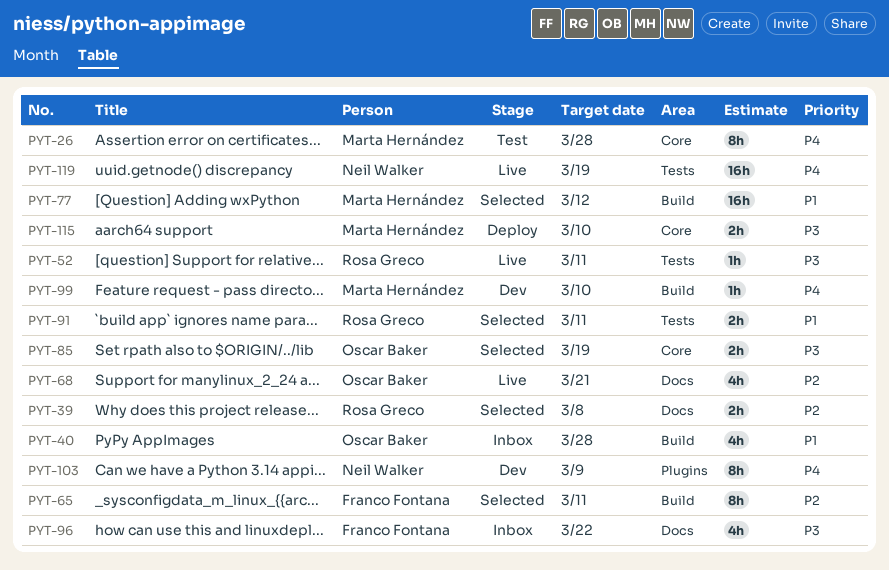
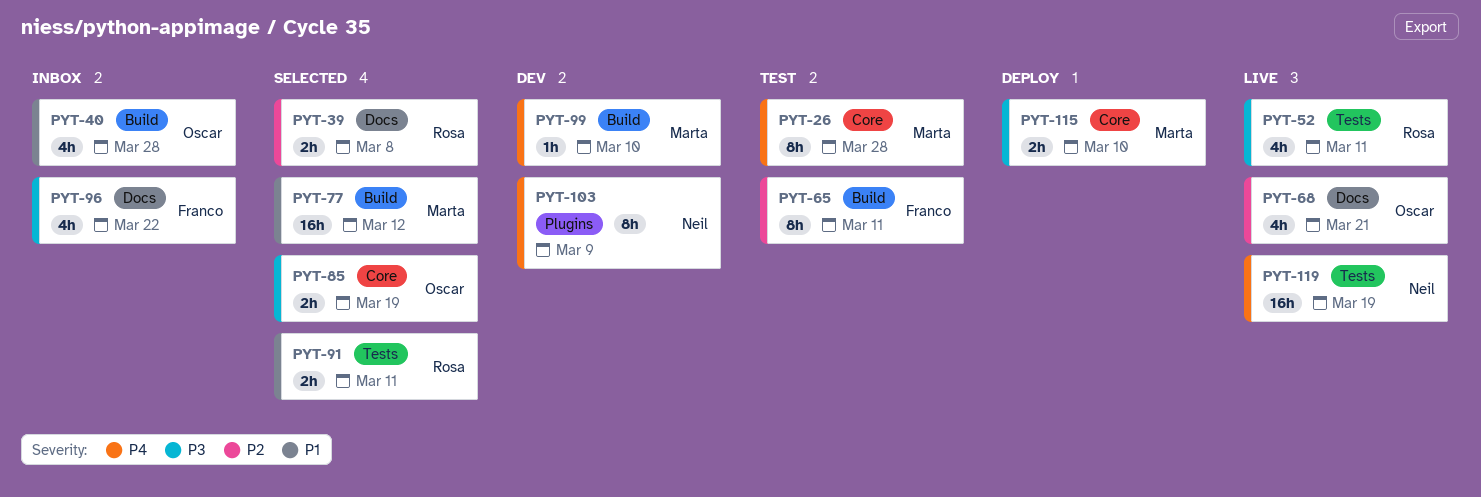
PYT-52, estimate: 1h -> 4h
PYT-65, status: Selected -> Test

